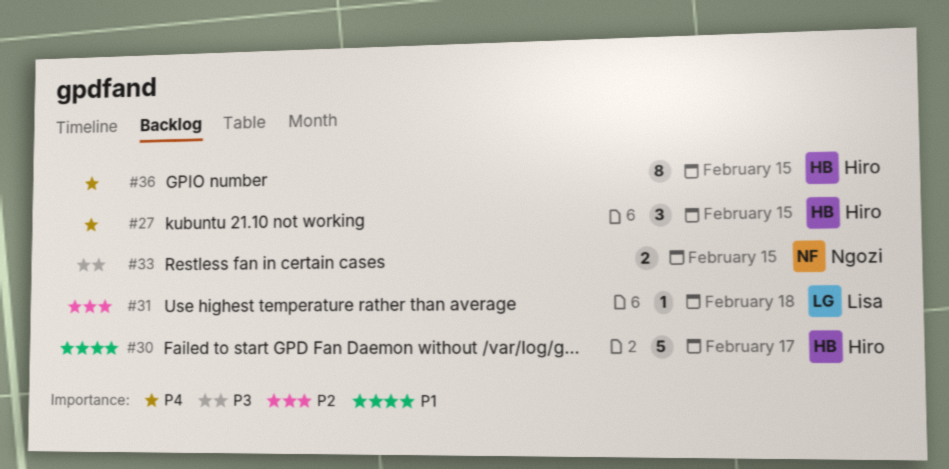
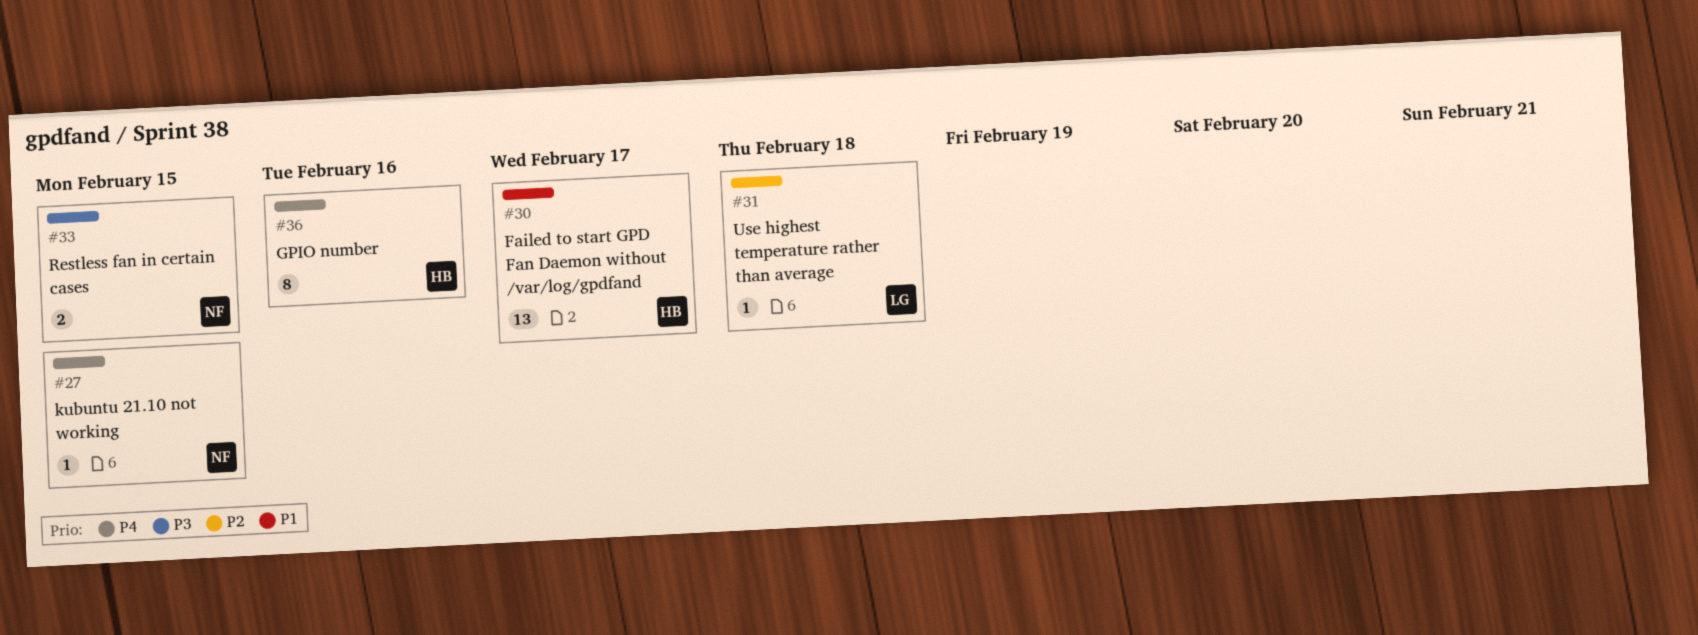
#27, owner: Hiro -> Ngozi
#27, estimate: 3 -> 1
#30, estimate: 5 -> 13
#36, due: Feb 15 -> Feb 16

